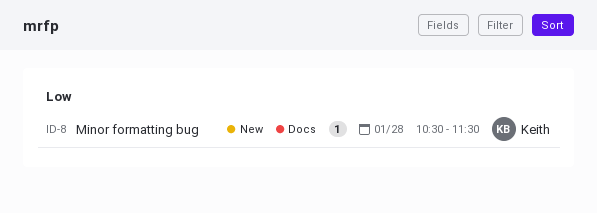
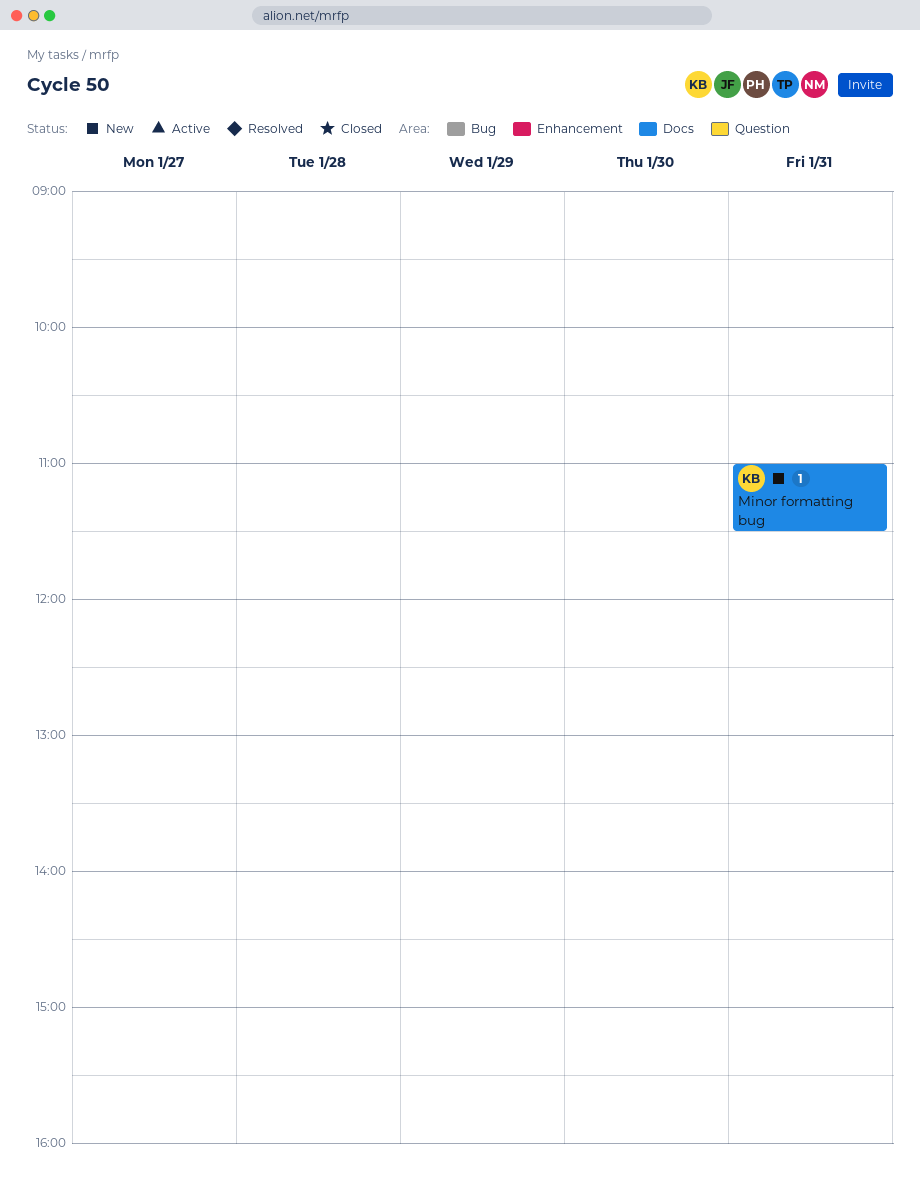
Minor formatting bug, day: Jan 28 -> Jan 31
Minor formatting bug, begins: 10:30 -> 11:00

